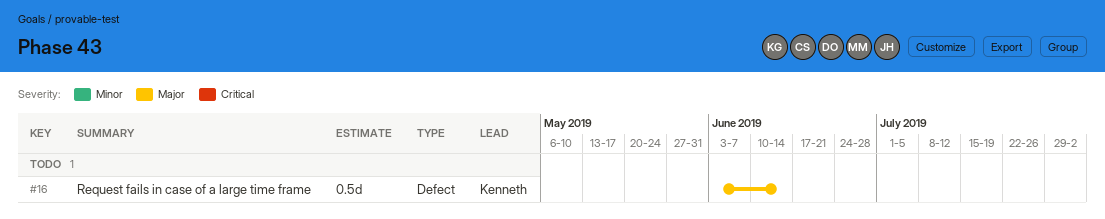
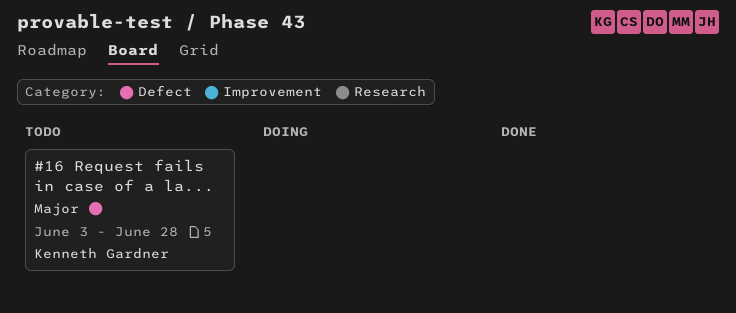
#16, due: Jun 14 -> Jun 28

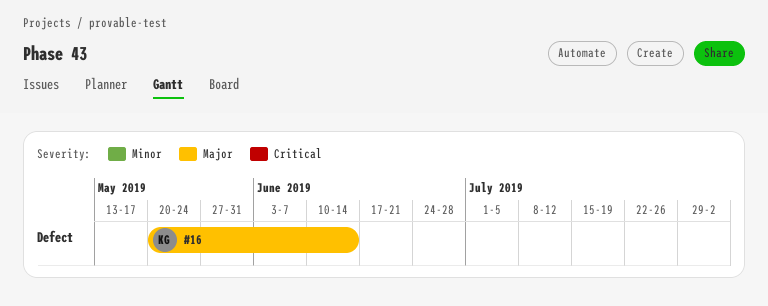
#16, start: Jun 3 -> May 20
#16, due: Jun 28 -> Jun 14

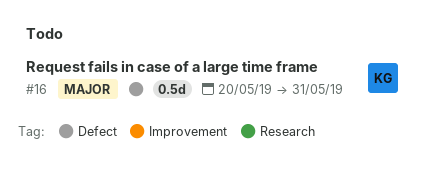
#16, due: Jun 14 -> May 31

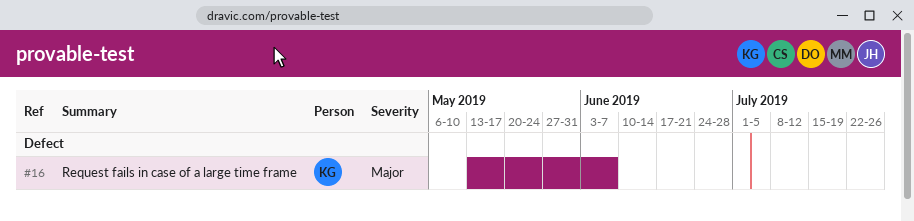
#16, start: May 20 -> May 13
#16, due: May 31 -> Jun 7

